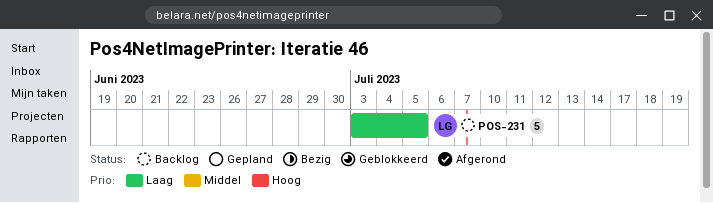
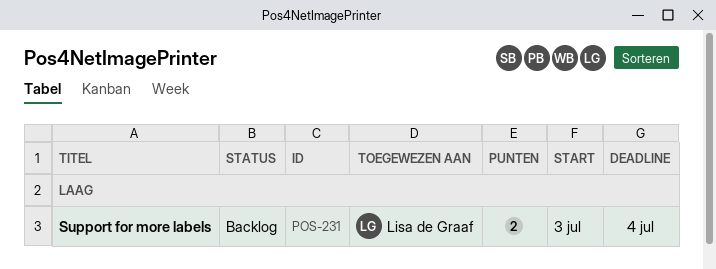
POS-231, estimate: 5 -> 2
POS-231, due: Jul 5 -> Jul 4

